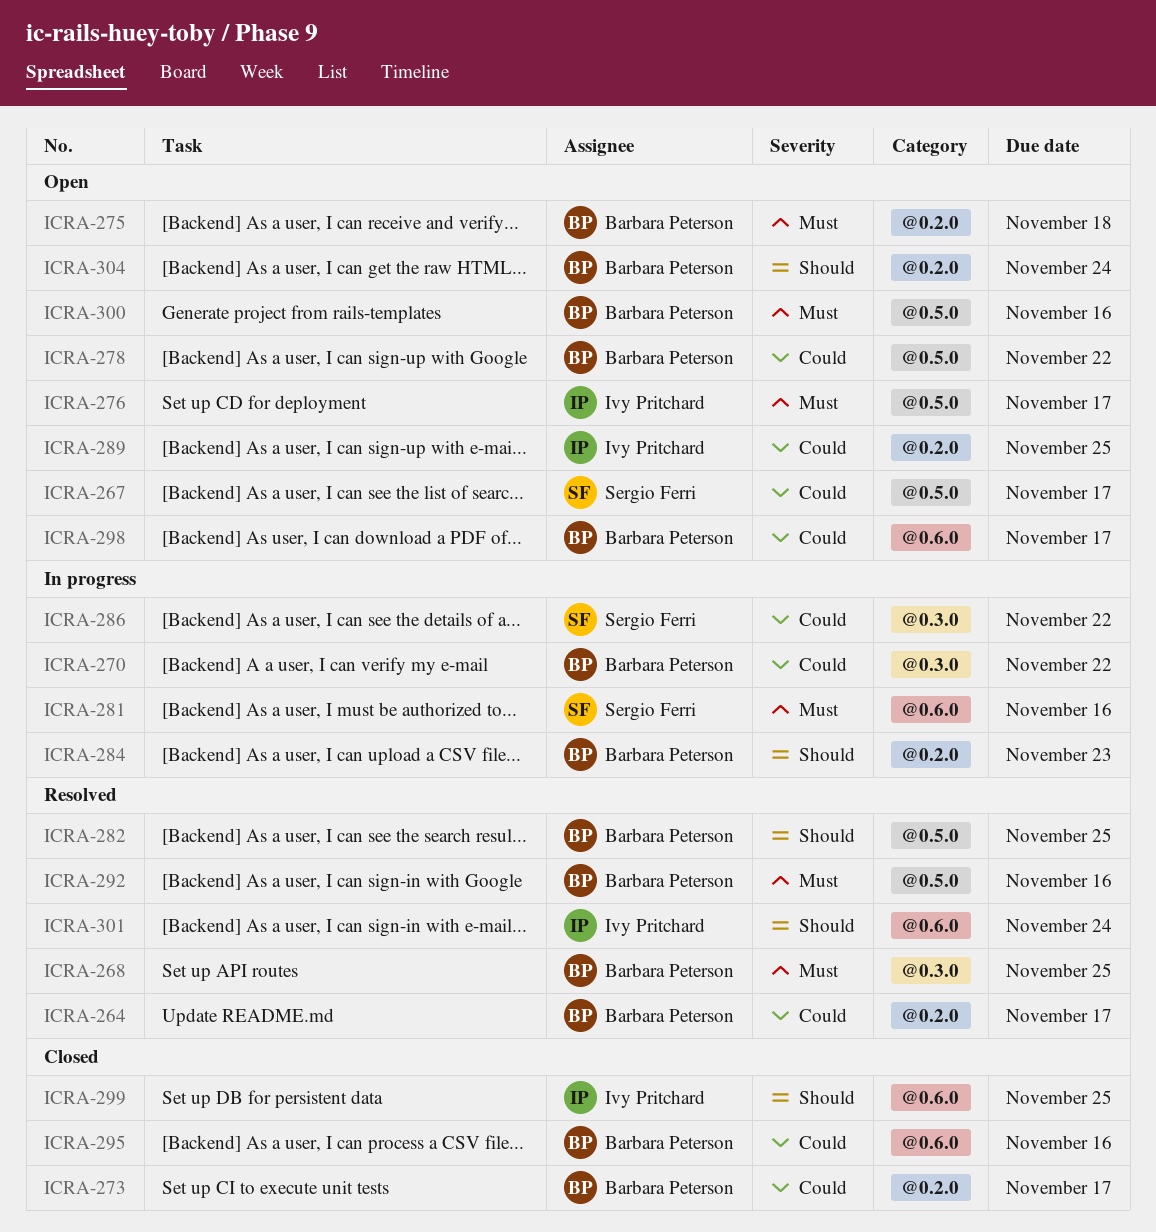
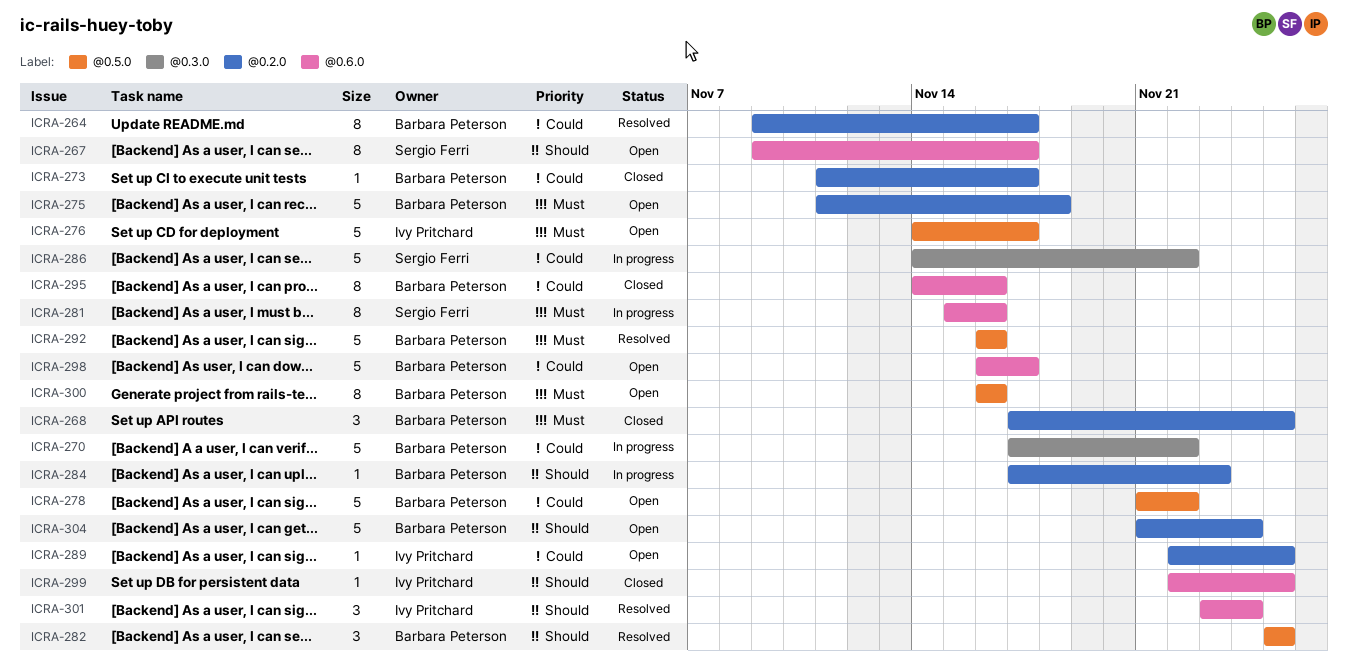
ICRA-267, priority: Could -> Should
ICRA-267, label: @0.5.0 -> @0.6.0
ICRA-268, status: Resolved -> Closed
ICRA-268, label: @0.3.0 -> @0.2.0

